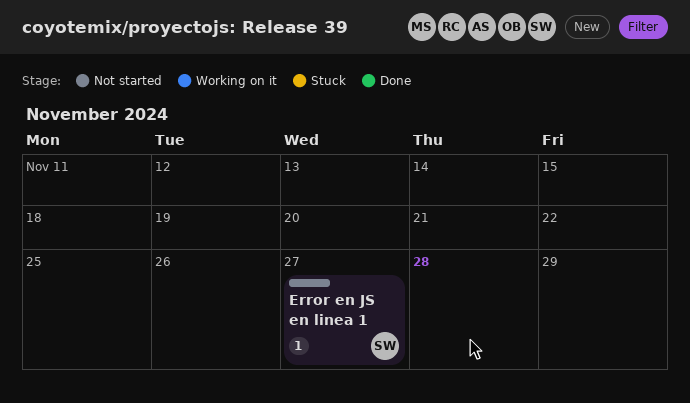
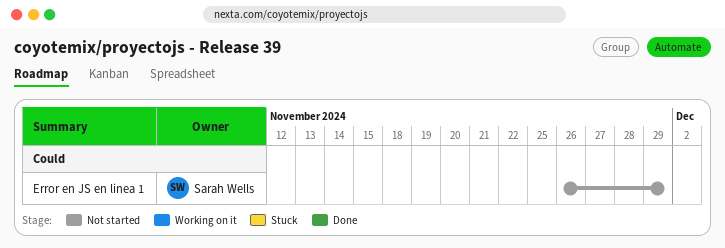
Error en JS en linea 1, due: Nov 27 -> Nov 29

